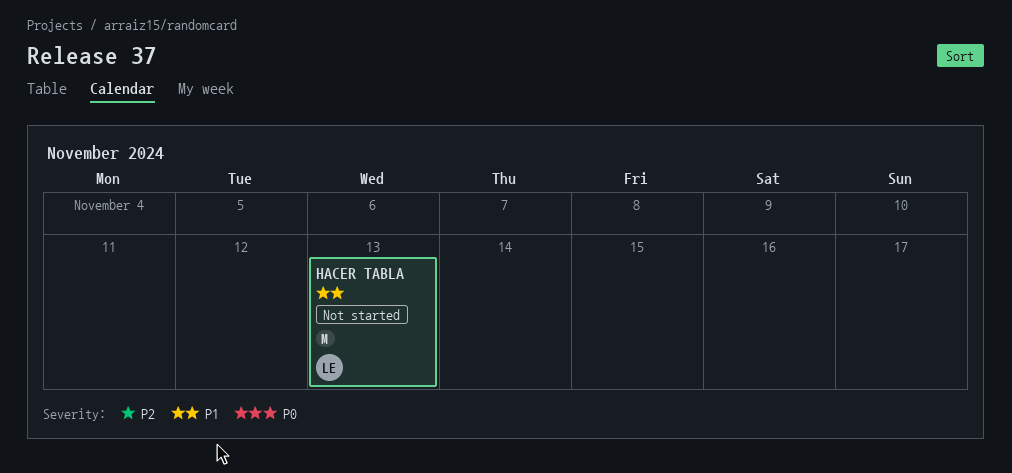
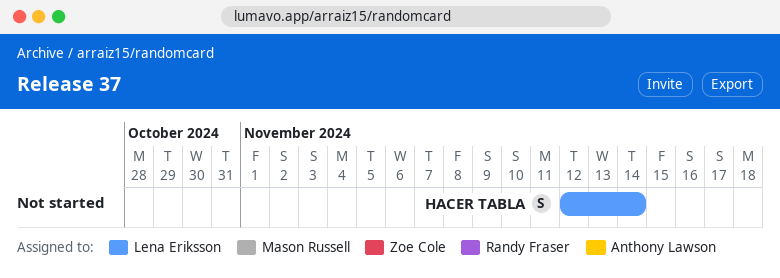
HACER TABLA, estimate: M -> S
HACER TABLA, due: Nov 13 -> Nov 14

